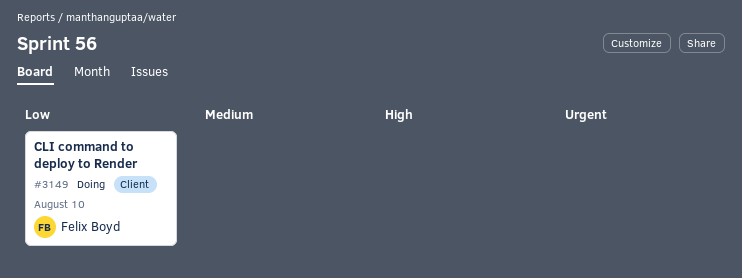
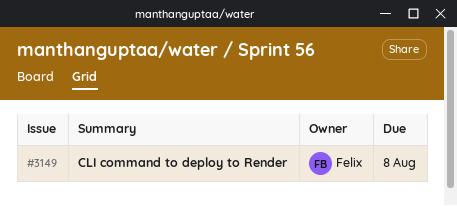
#3149, due: Aug 10 -> Aug 8

